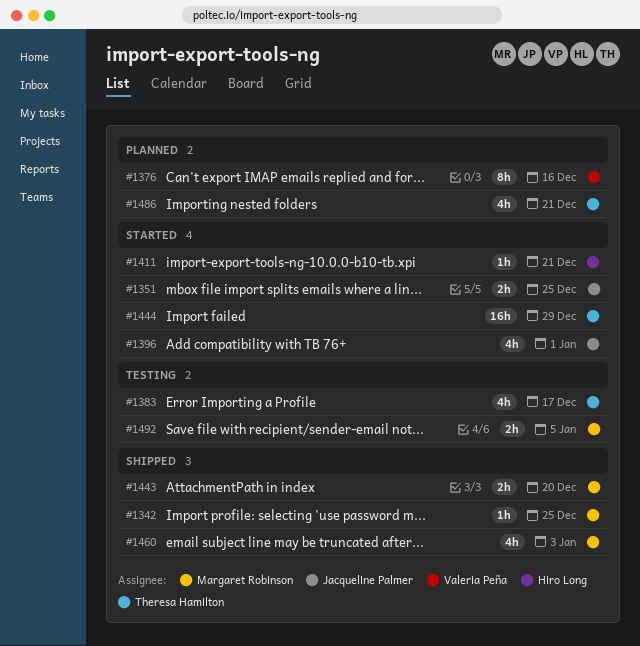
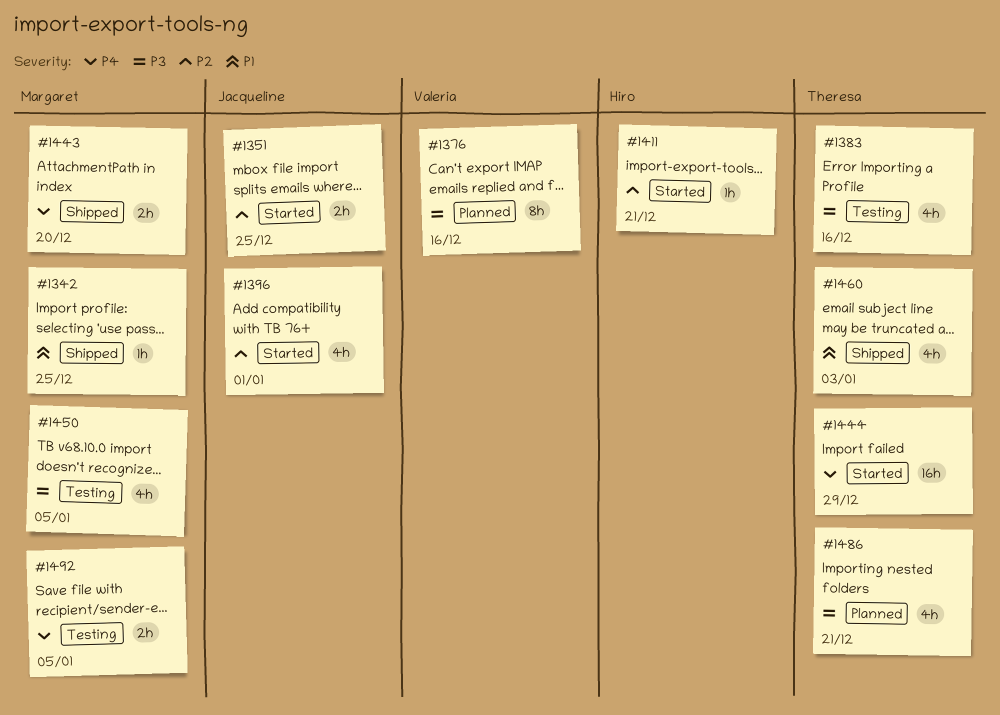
#1383, due: Dec 17 -> Dec 16
#1450: none -> present
#1460, owner: Margaret Robinson -> Theresa Hamilton

